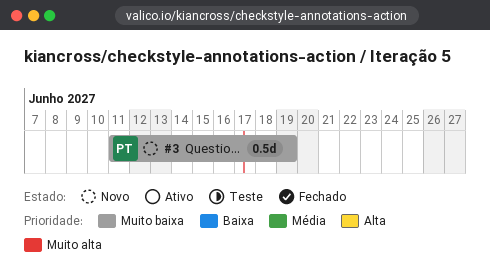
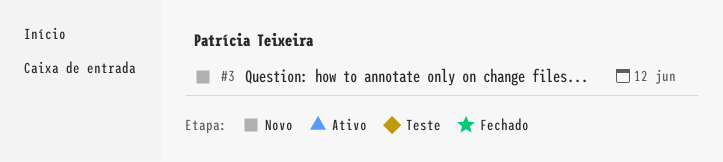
#3, due: Jun 19 -> Jun 12

